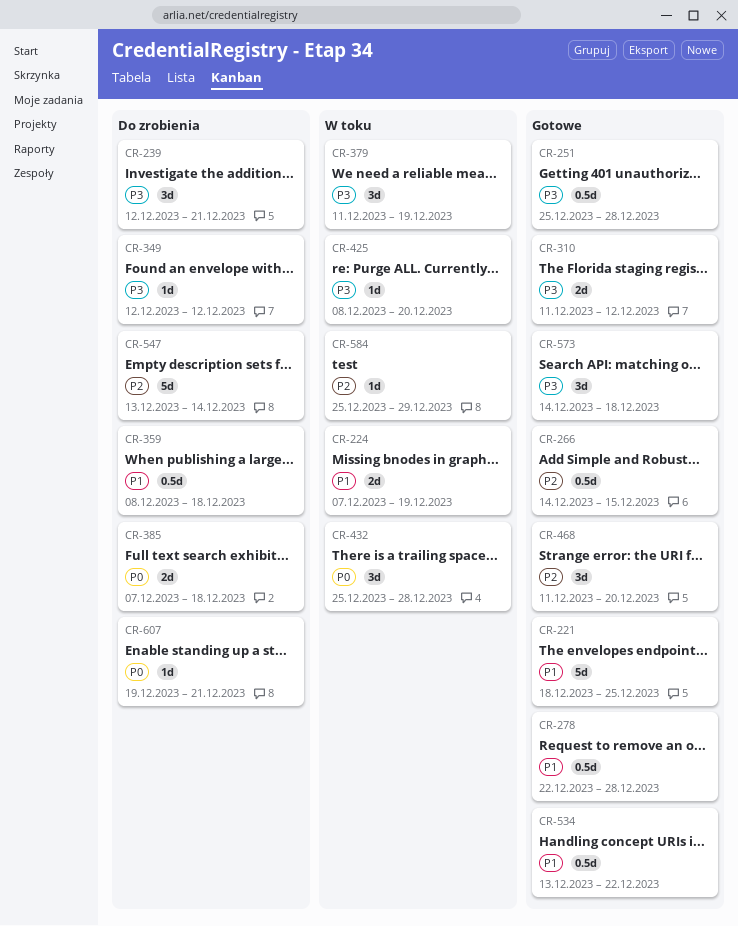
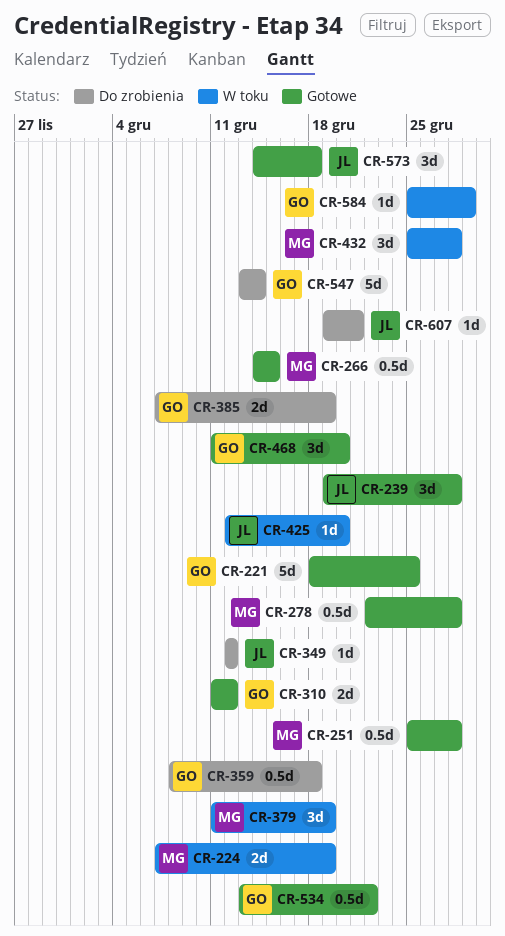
CR-239, status: Do zrobienia -> Gotowe
CR-239, start: Dec 12 -> Dec 19
CR-239, due: Dec 21 -> Dec 28
CR-385, due: Dec 18 -> Dec 19
CR-425, start: Dec 8 -> Dec 12

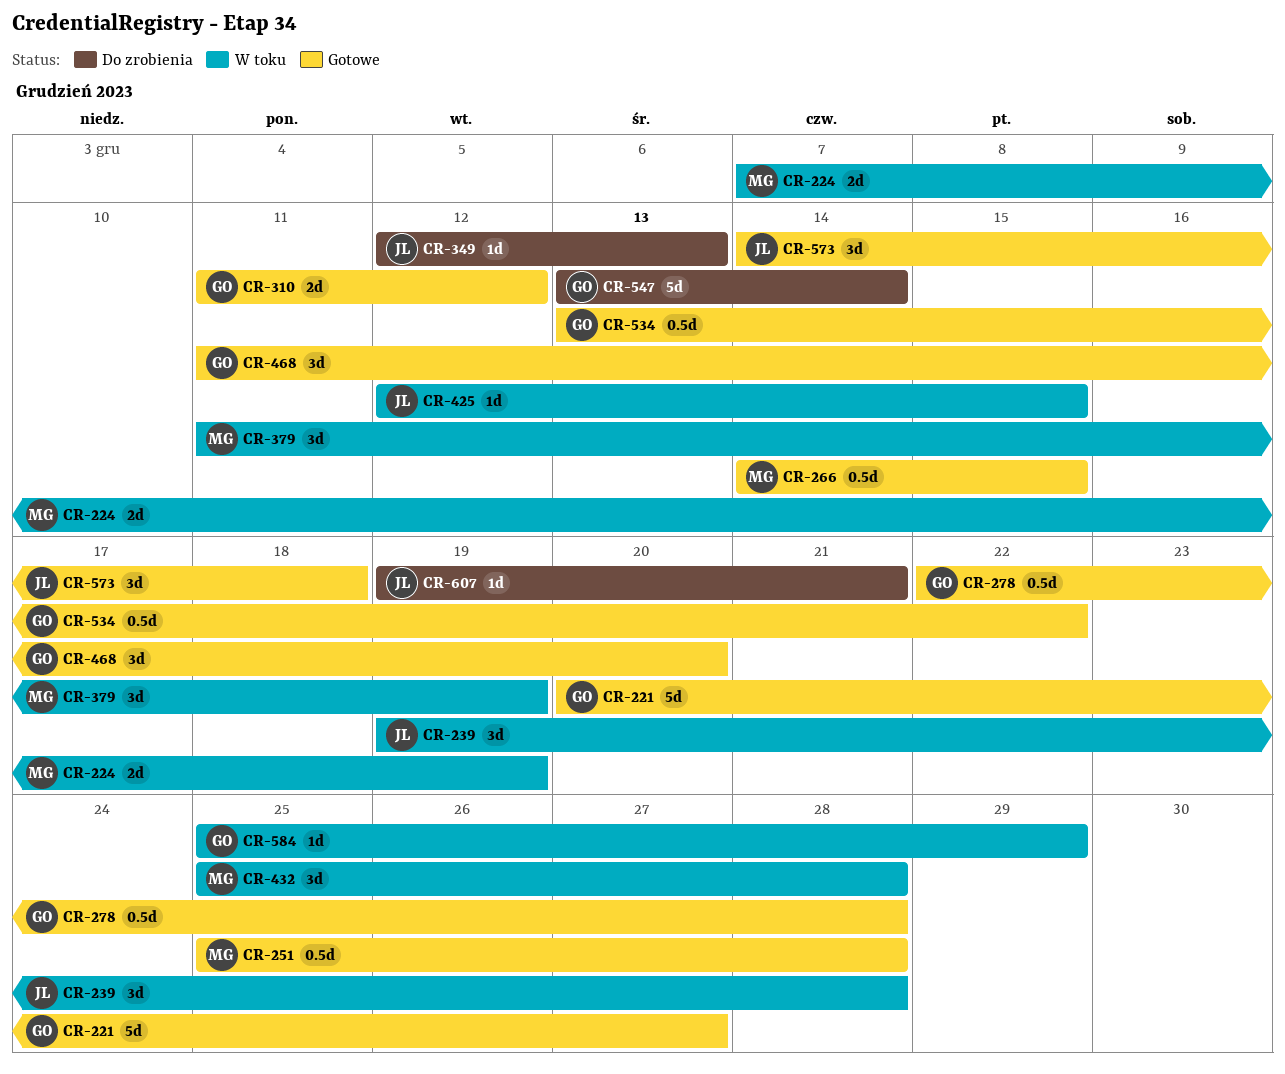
CR-221, start: Dec 18 -> Dec 20
CR-221, due: Dec 25 -> Dec 27
CR-239, status: Gotowe -> W toku
CR-278, owner: MG -> GO
CR-349, due: Dec 12 -> Dec 13
CR-359: present -> none
CR-385: present -> none
CR-425, due: Dec 20 -> Dec 15

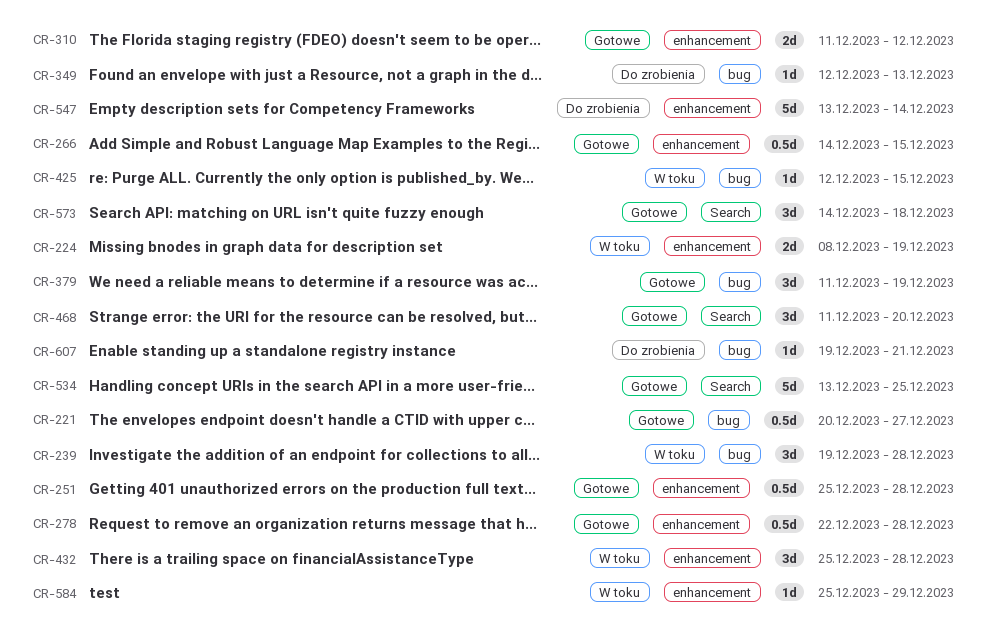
CR-221, estimate: 5d -> 0.5d
CR-224, start: Dec 7 -> Dec 8
CR-379, status: W toku -> Gotowe
CR-534, estimate: 0.5d -> 5d
CR-534, due: Dec 22 -> Dec 25

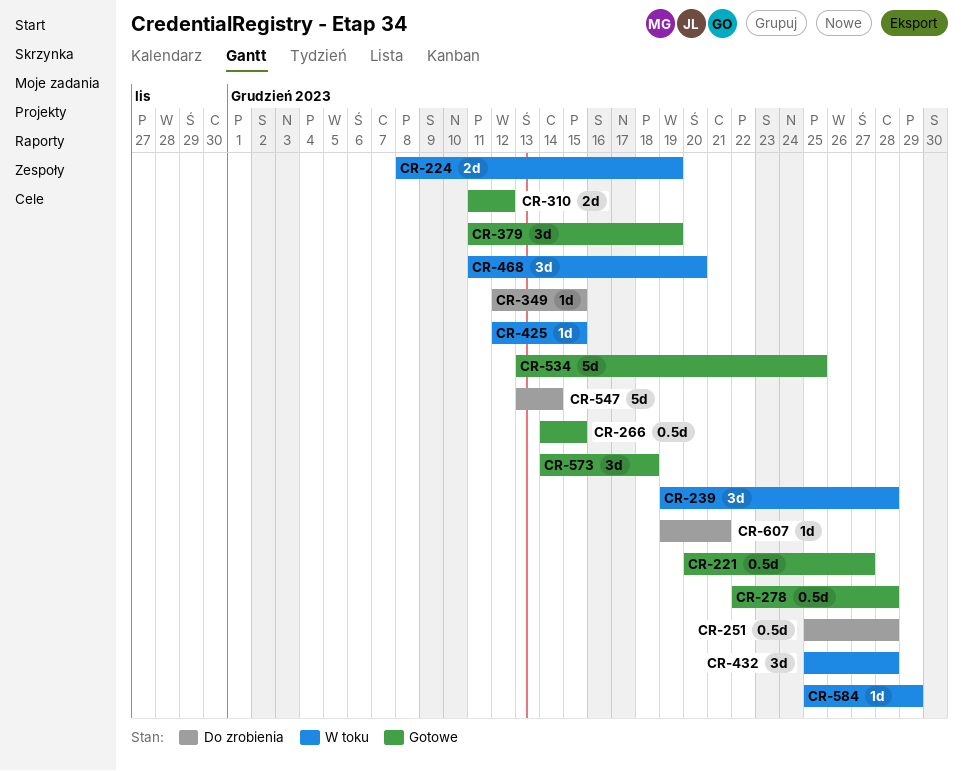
CR-251, status: Gotowe -> Do zrobienia
CR-349, due: Dec 13 -> Dec 15
CR-468, status: Gotowe -> W toku

